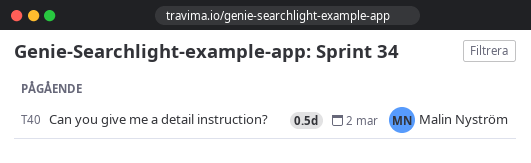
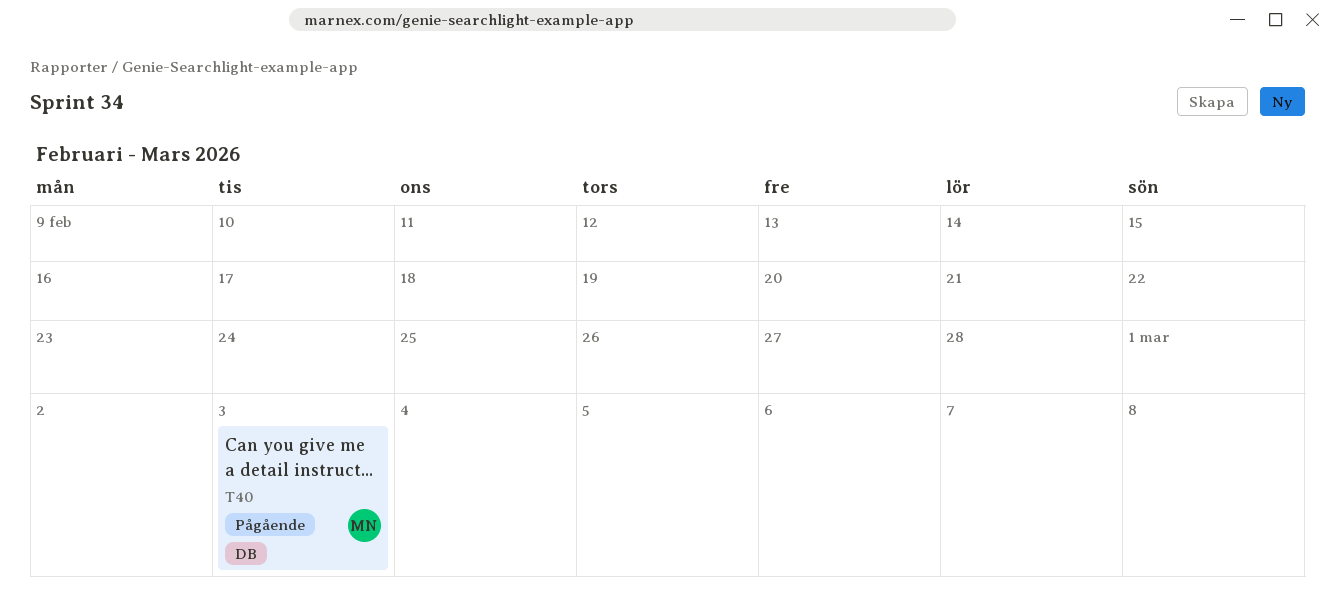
T40, due: Mar 2 -> Mar 3

